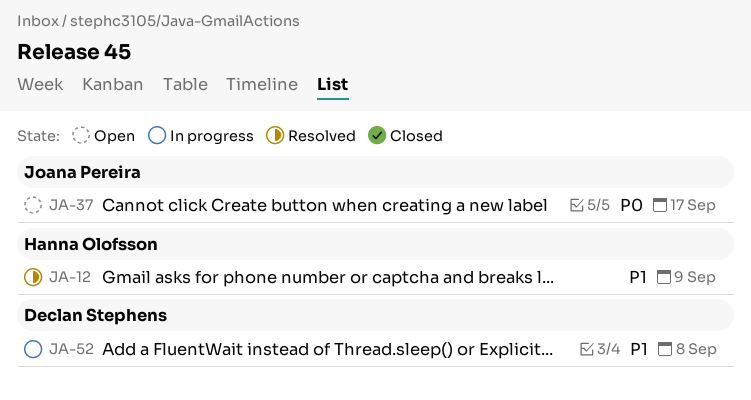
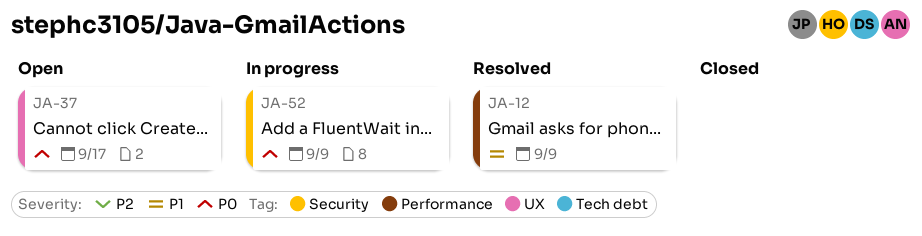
JA-52, priority: P1 -> P0
JA-52, due: Sep 8 -> Sep 9

